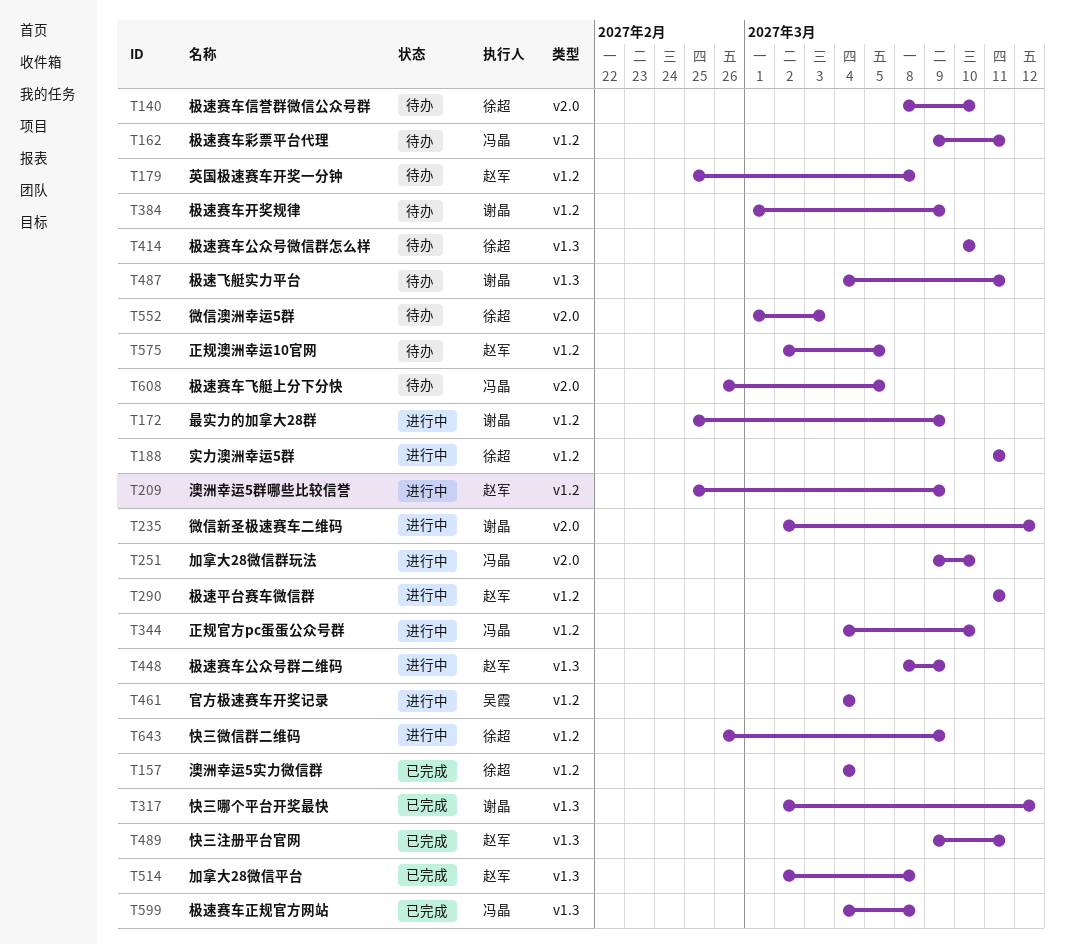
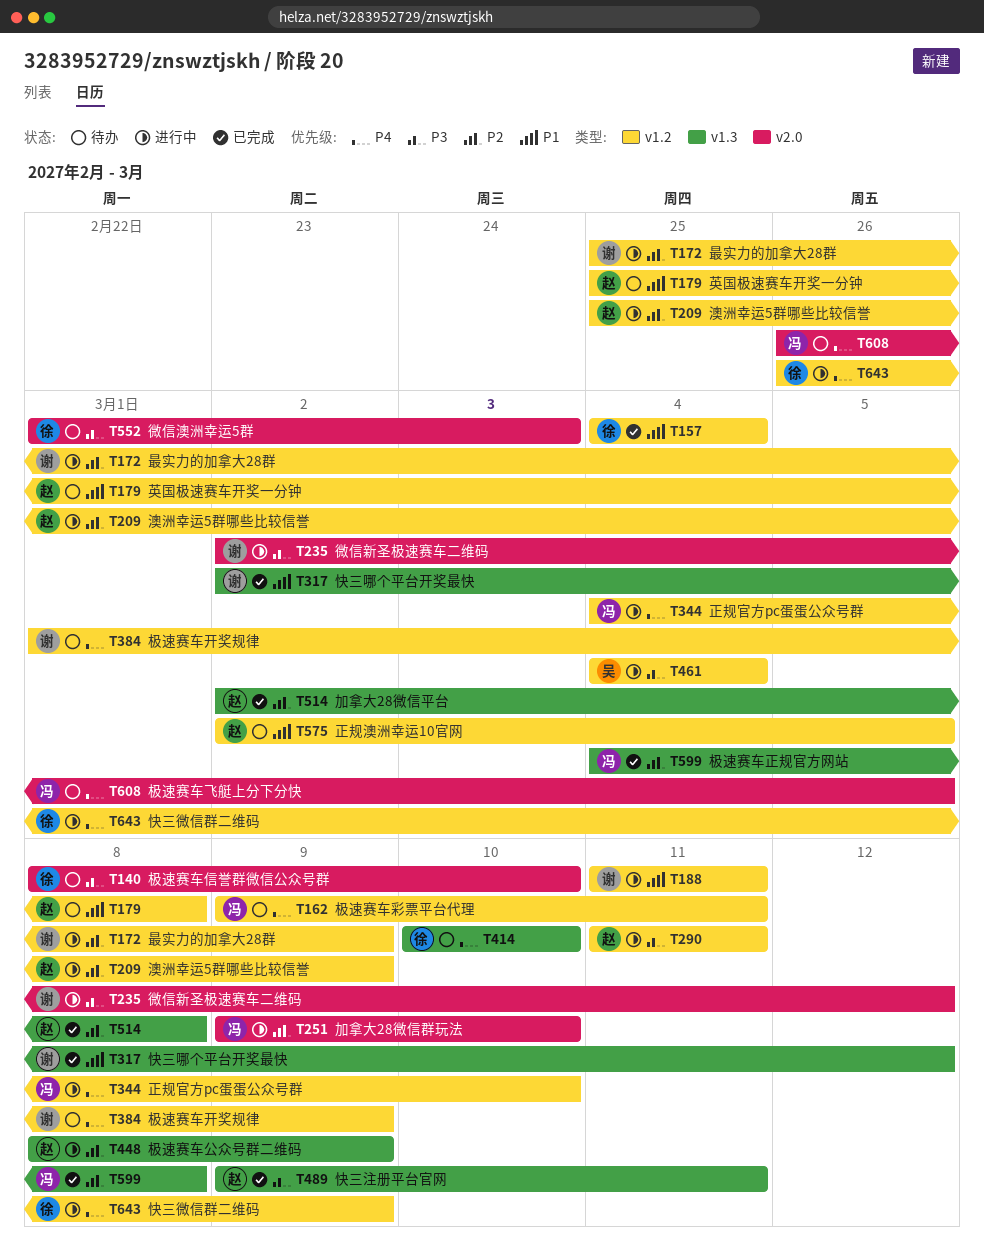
T188, owner: 徐超 -> 谢晶
T487: present -> none

